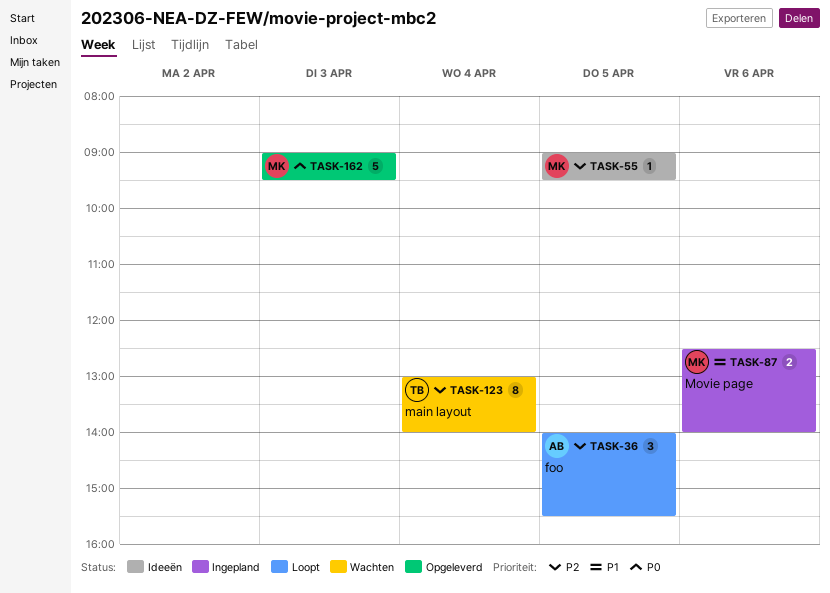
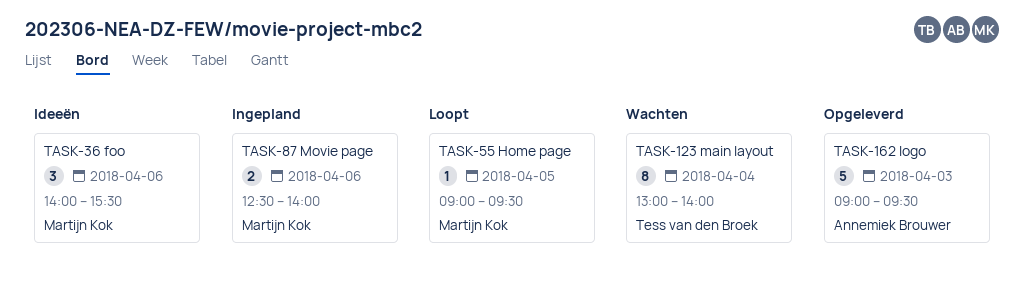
TASK-36, status: Loopt -> Ideeën
TASK-36, owner: Annemiek Brouwer -> Martijn Kok
TASK-36, day: Apr 5 -> Apr 6
TASK-55, status: Ideeën -> Loopt
TASK-162, owner: Martijn Kok -> Annemiek Brouwer

